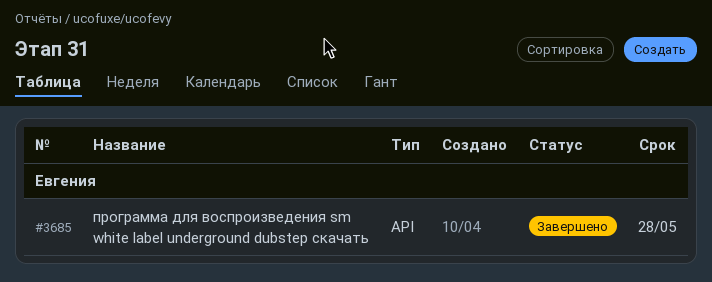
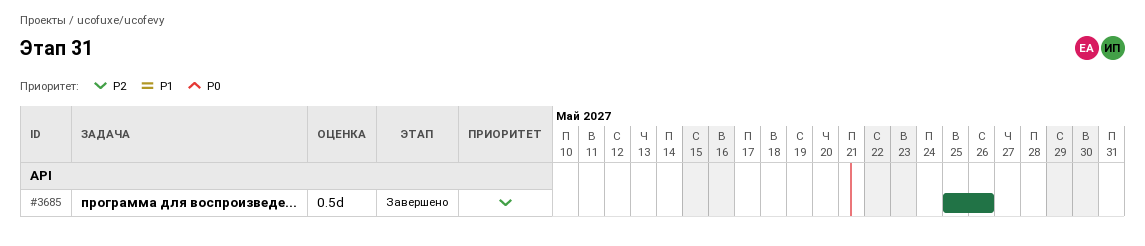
#3685, due: May 28 -> May 26

